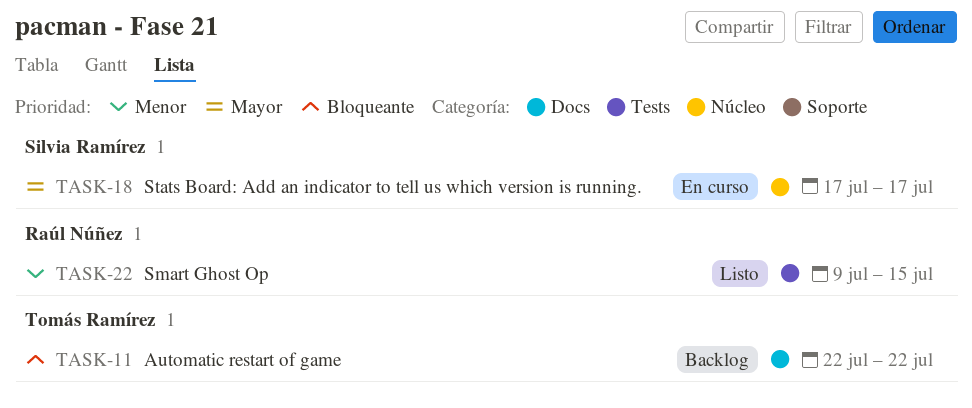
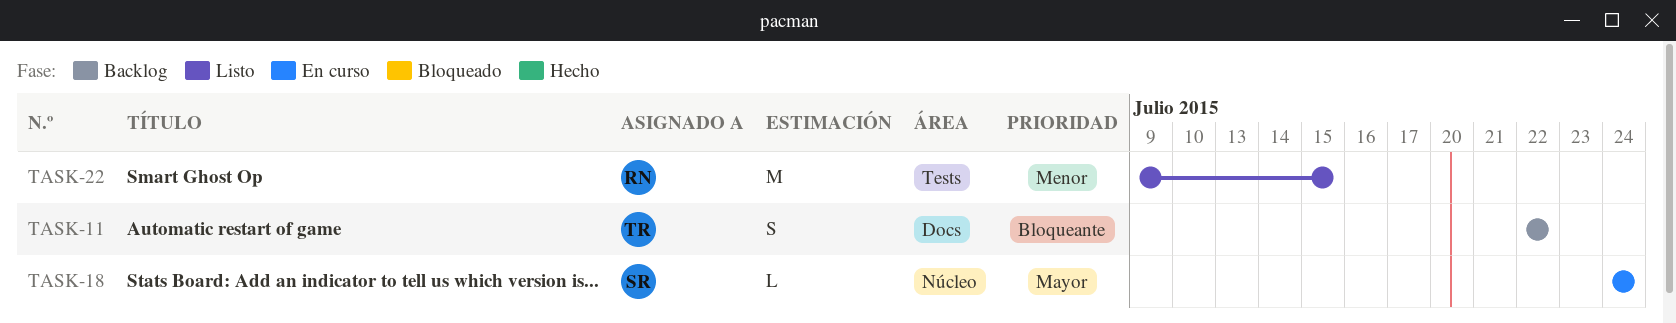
TASK-18, start: Jul 17 -> Jul 24
TASK-18, due: Jul 17 -> Jul 24

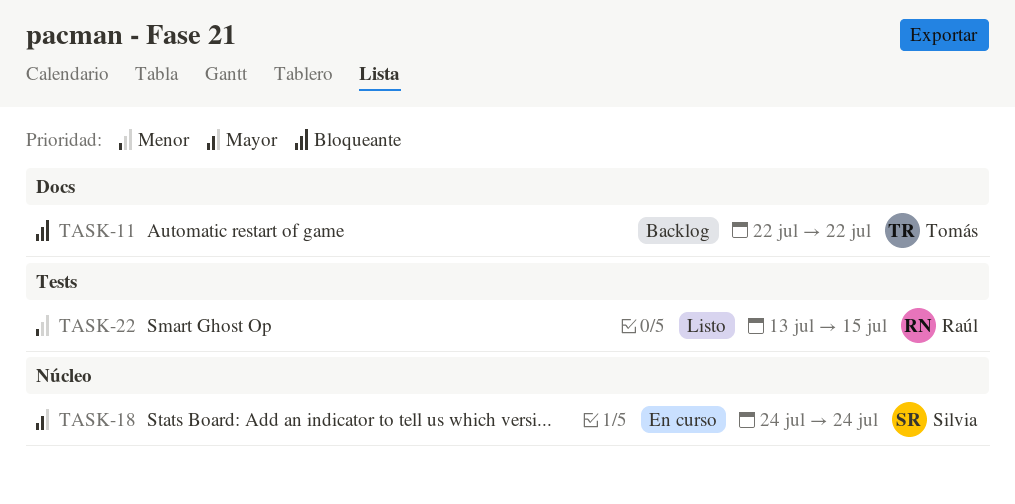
TASK-22, start: Jul 9 -> Jul 13

